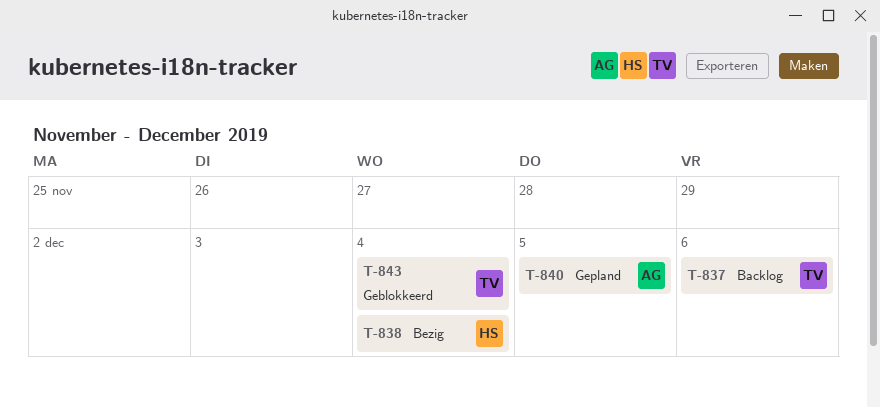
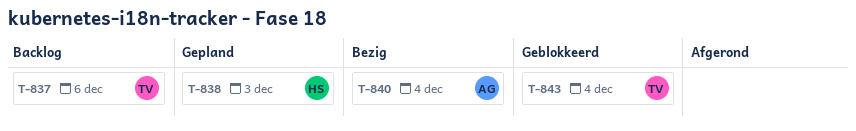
T-838, status: Bezig -> Gepland
T-838, due: Dec 4 -> Dec 3
T-840, status: Gepland -> Bezig
T-840, due: Dec 5 -> Dec 4

